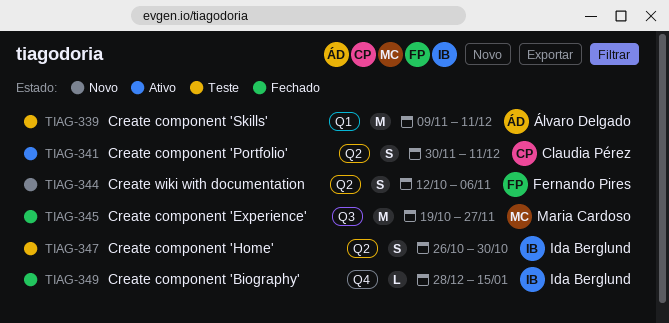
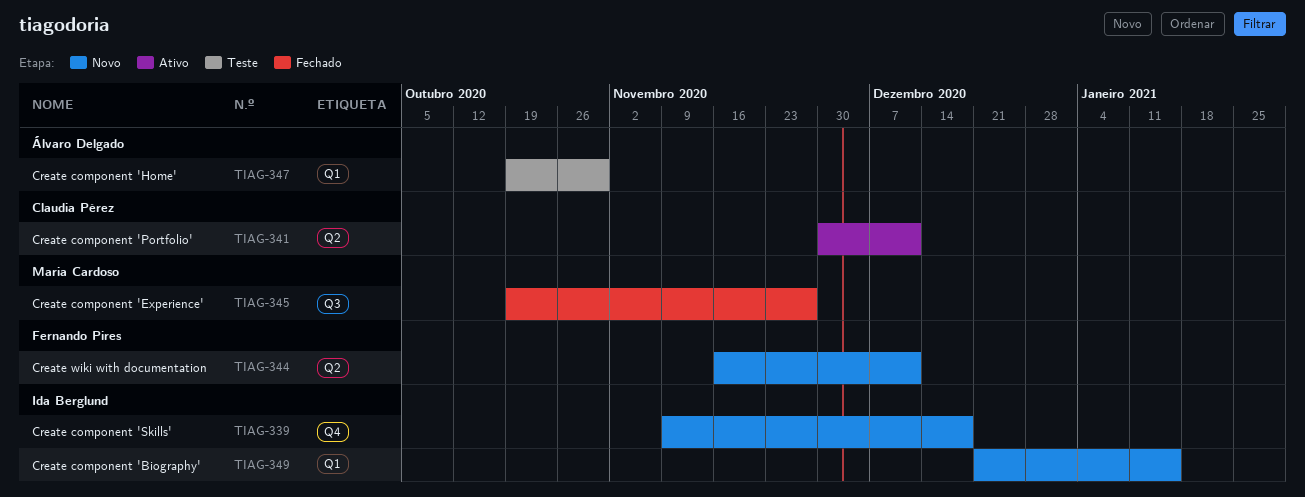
TIAG-339, status: Teste -> Novo
TIAG-339, owner: Álvaro Delgado -> Ida Berglund
TIAG-339, label: Q1 -> Q4
TIAG-339, due: Dec 11 -> Dec 18
TIAG-344, start: Oct 12 -> Nov 16
TIAG-344, due: Nov 6 -> Dec 11
TIAG-347, owner: Ida Berglund -> Álvaro Delgado
TIAG-347, label: Q2 -> Q1
TIAG-347, start: Oct 26 -> Oct 19
TIAG-349, status: Fechado -> Novo
TIAG-349, label: Q4 -> Q1
TIAG-349, start: Dec 28 -> Dec 21

